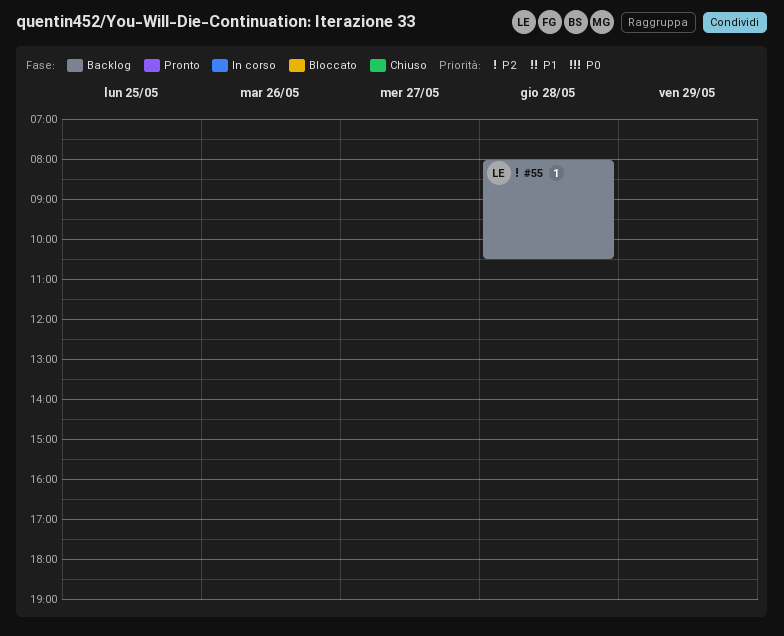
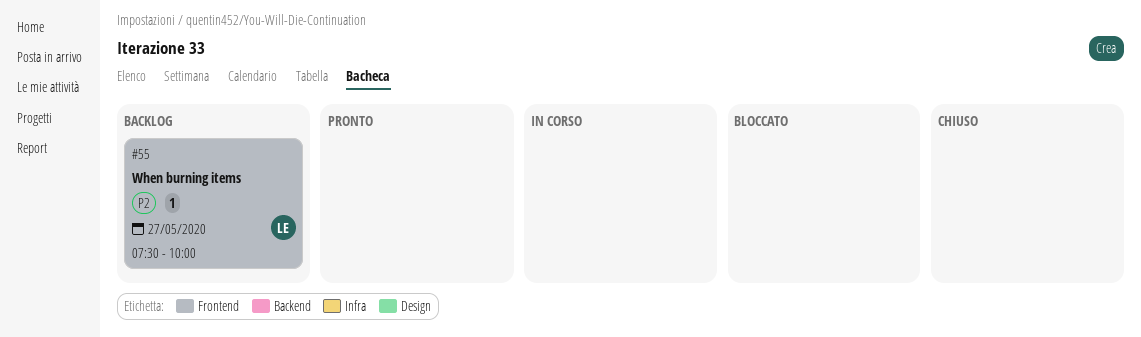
#55, day: May 28 -> May 27
#55, begins: 08:00 -> 07:30
#55, ends: 10:30 -> 10:00

